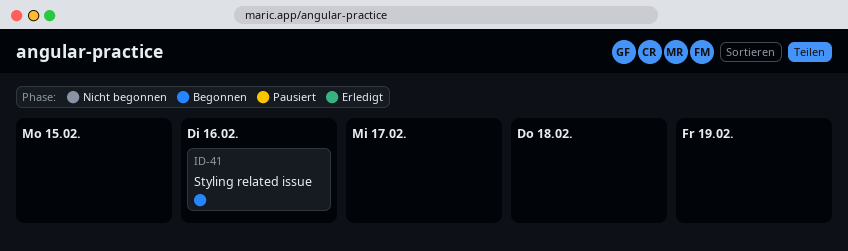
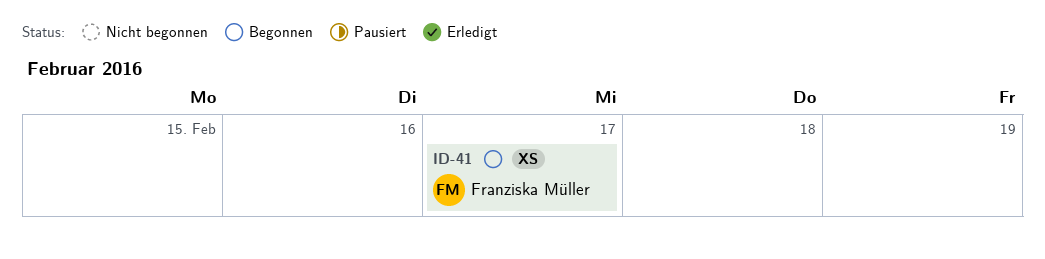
ID-41, due: Feb 16 -> Feb 17

